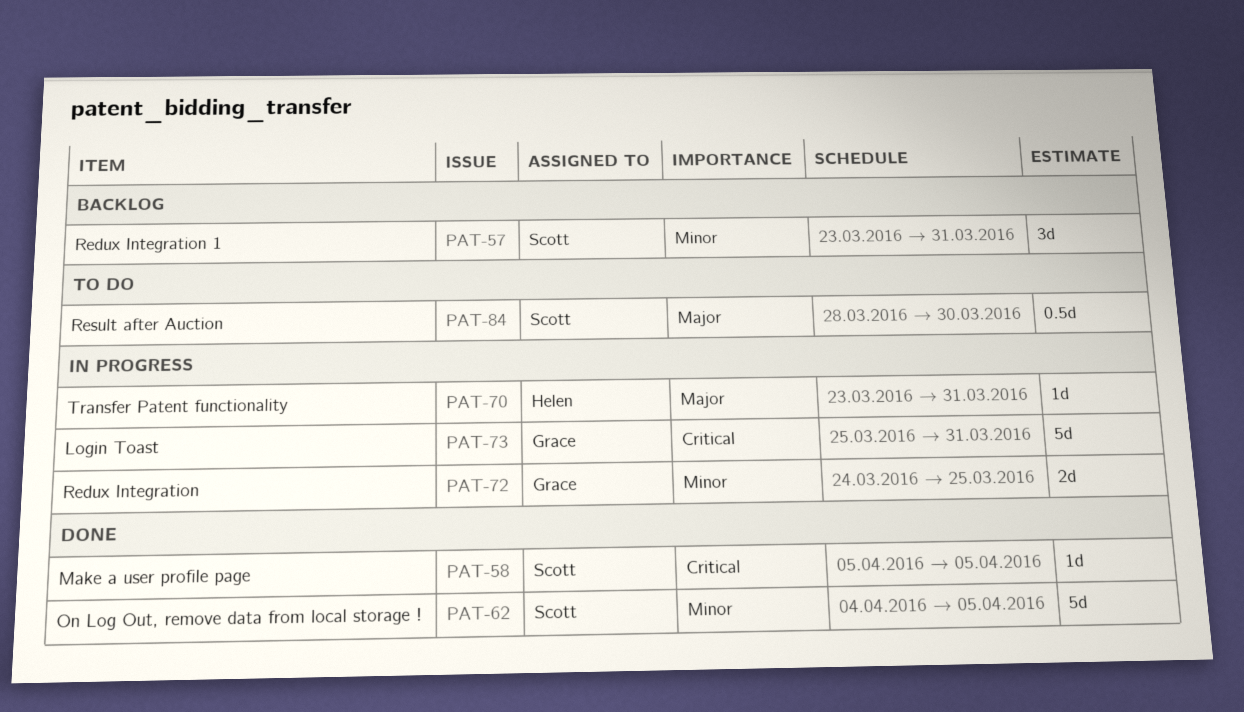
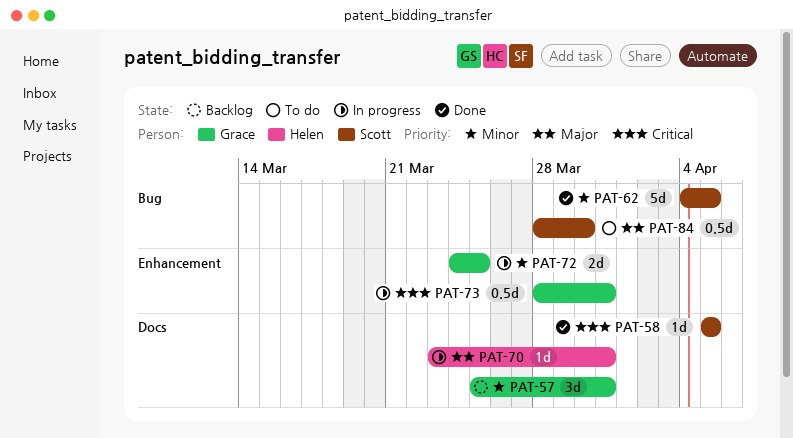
PAT-57, owner: Scott -> Grace
PAT-57, start: Mar 23 -> Mar 25
PAT-73, estimate: 5d -> 0.5d
PAT-73, start: Mar 25 -> Mar 28

